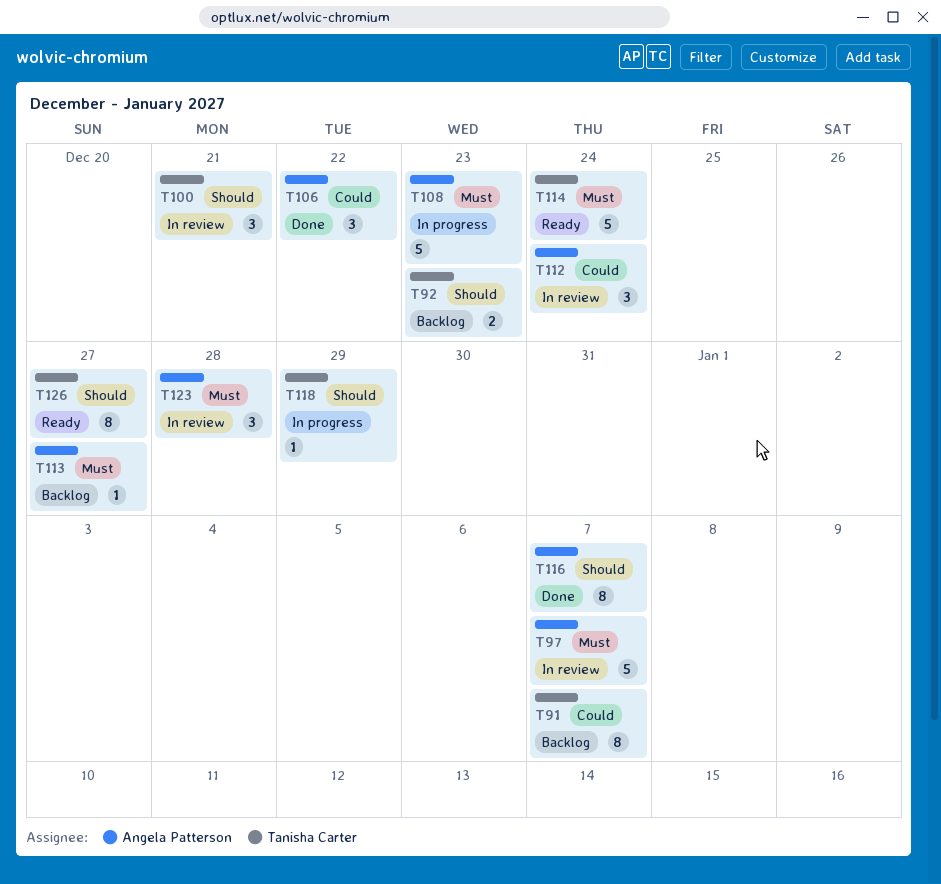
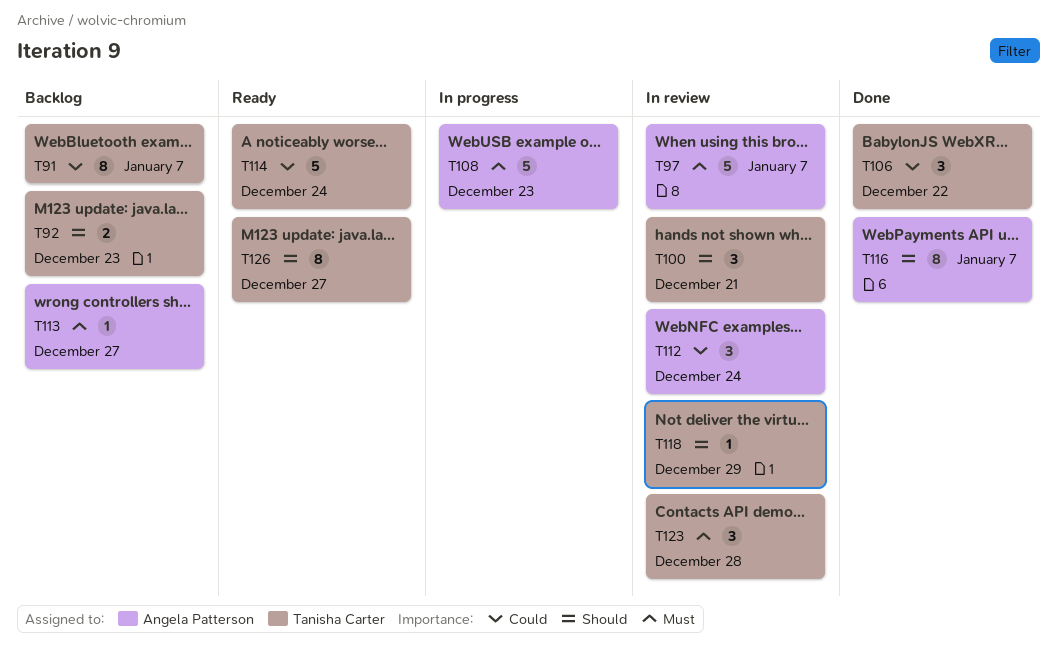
T106, owner: Angela Patterson -> Tanisha Carter
T114, priority: Must -> Could
T118, status: In progress -> In review
T123, owner: Angela Patterson -> Tanisha Carter

